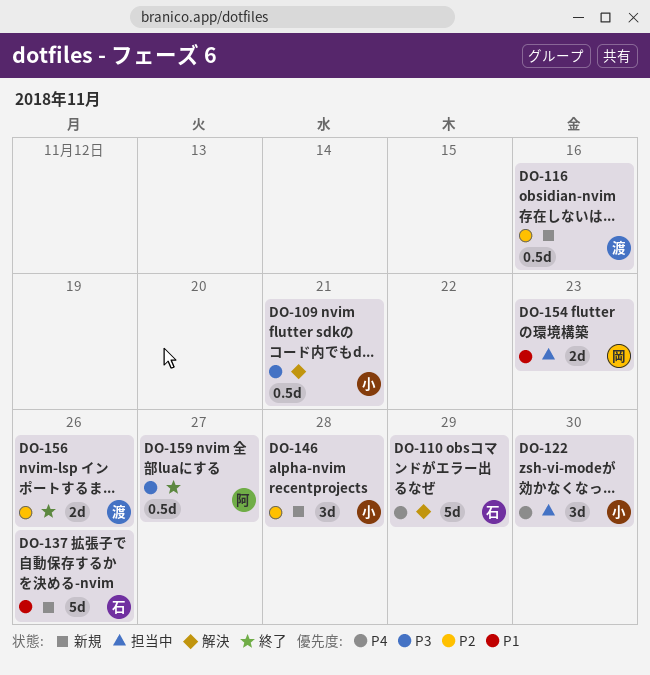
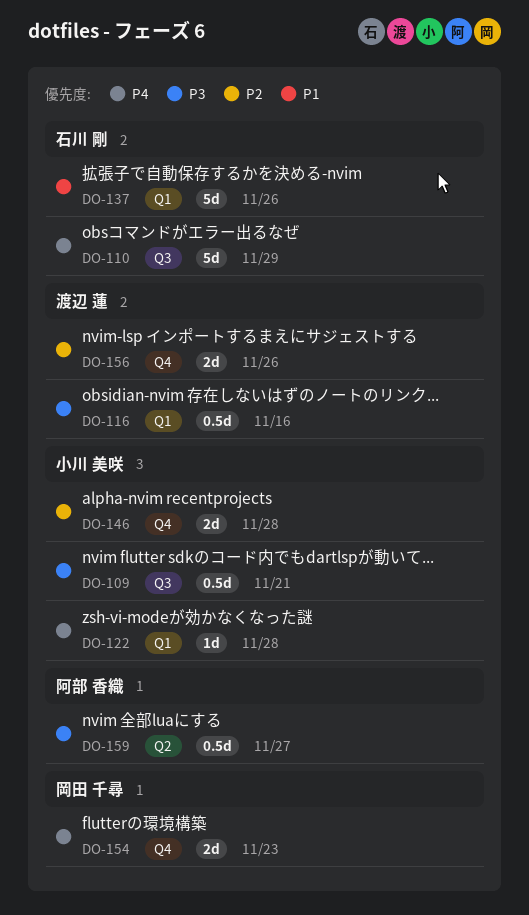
DO-116, priority: P2 -> P3
DO-122, estimate: 3d -> 1d
DO-122, due: Nov 30 -> Nov 28
DO-146, estimate: 3d -> 2d
DO-154, priority: P1 -> P4

